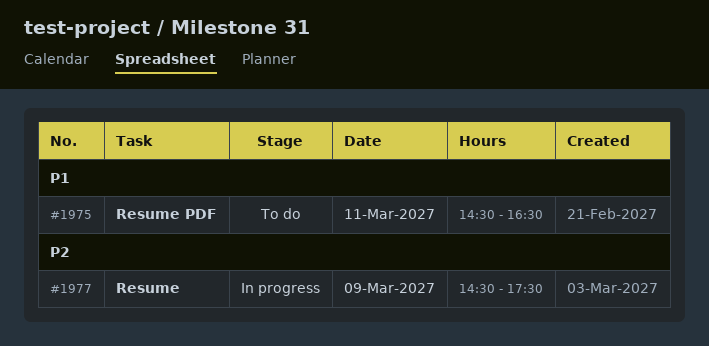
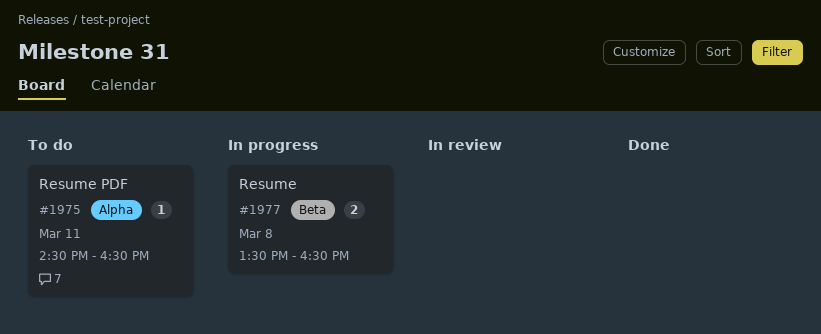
#1977, day: Mar 9 -> Mar 8
#1977, begins: 14:30 -> 13:30
#1977, ends: 17:30 -> 16:30

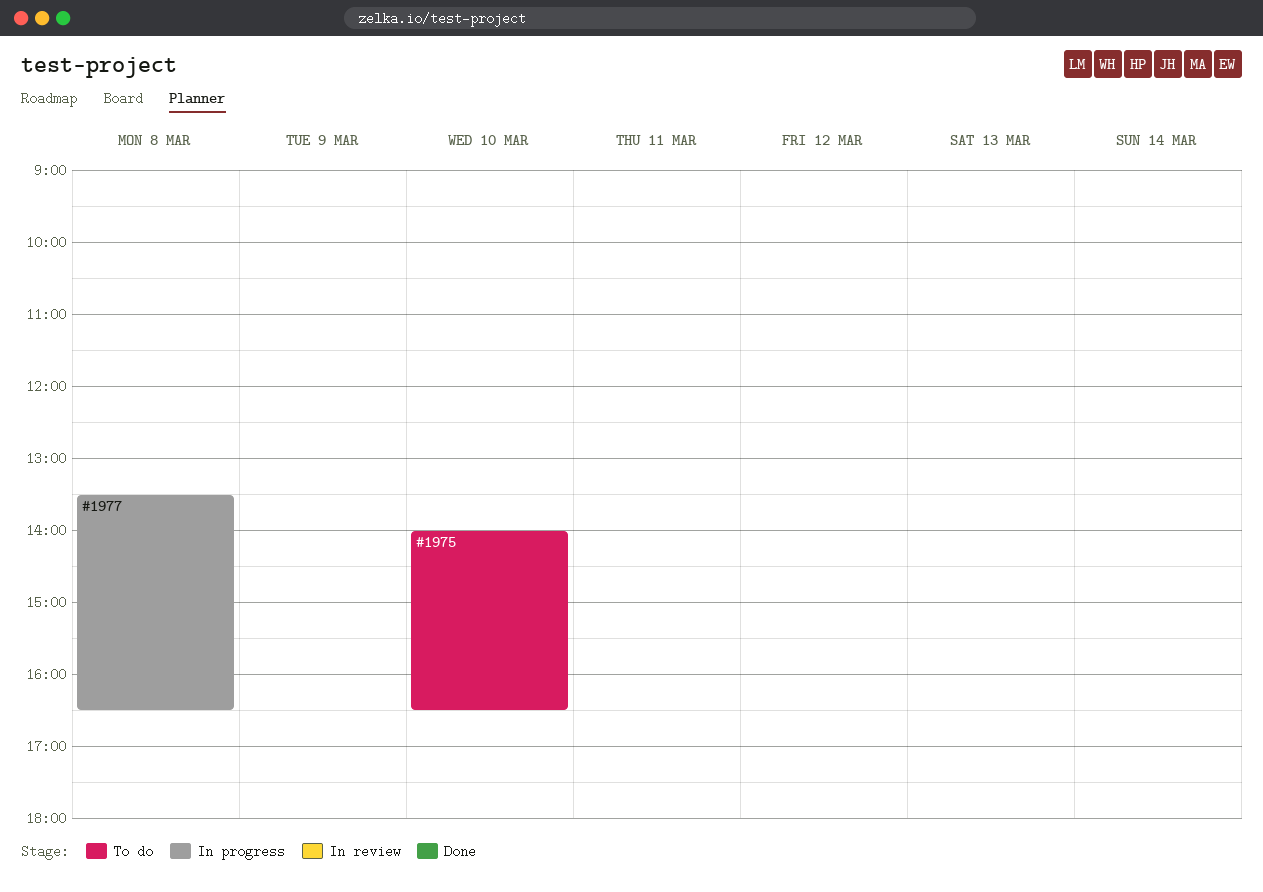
#1975, day: Mar 11 -> Mar 10
#1975, begins: 14:30 -> 14:00

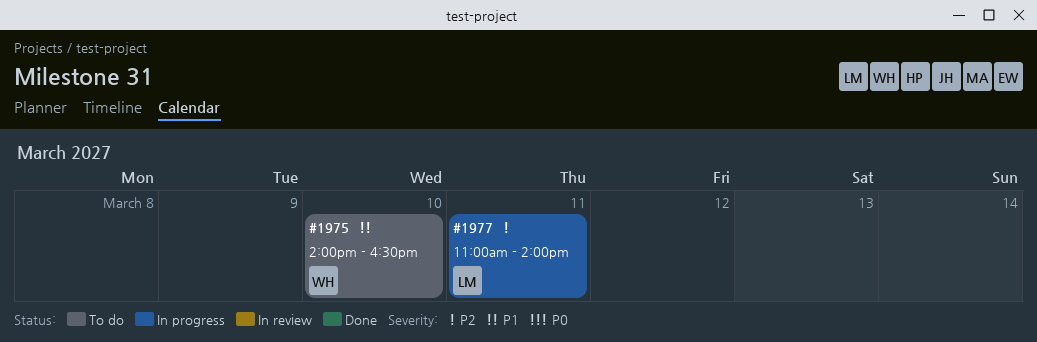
#1977, day: Mar 8 -> Mar 11
#1977, begins: 13:30 -> 11:00
#1977, ends: 16:30 -> 14:00

